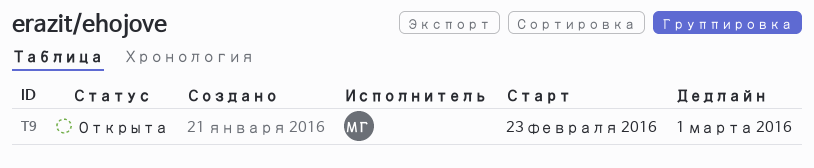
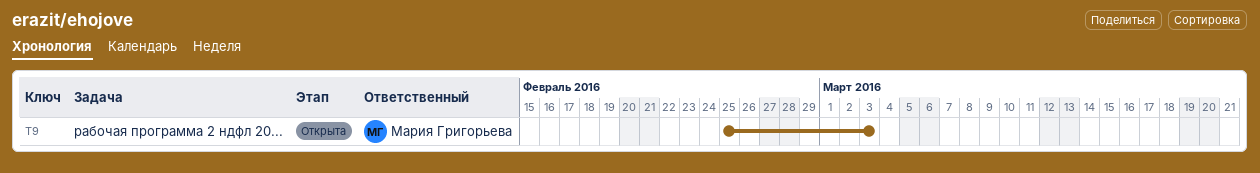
T9, start: Feb 23 -> Feb 25
T9, due: Mar 1 -> Mar 3

